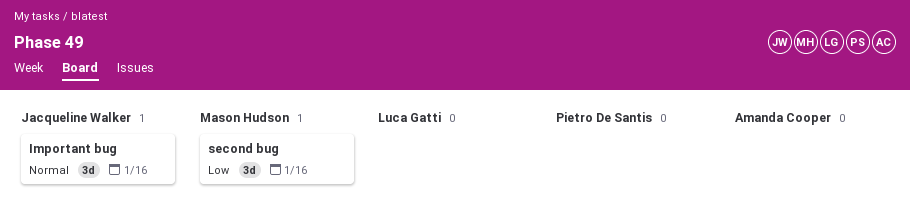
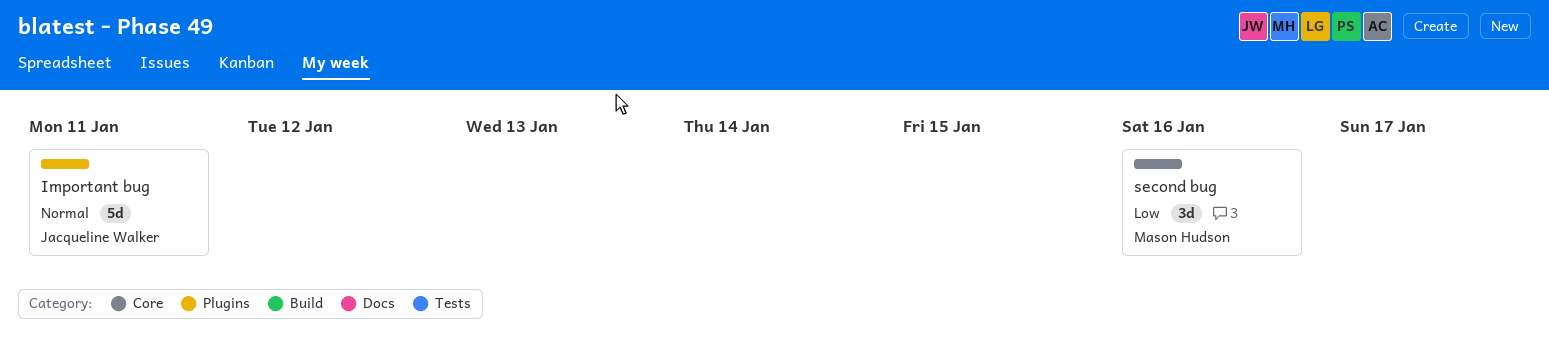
Important bug, estimate: 3d -> 5d
Important bug, due: Jan 16 -> Jan 11

